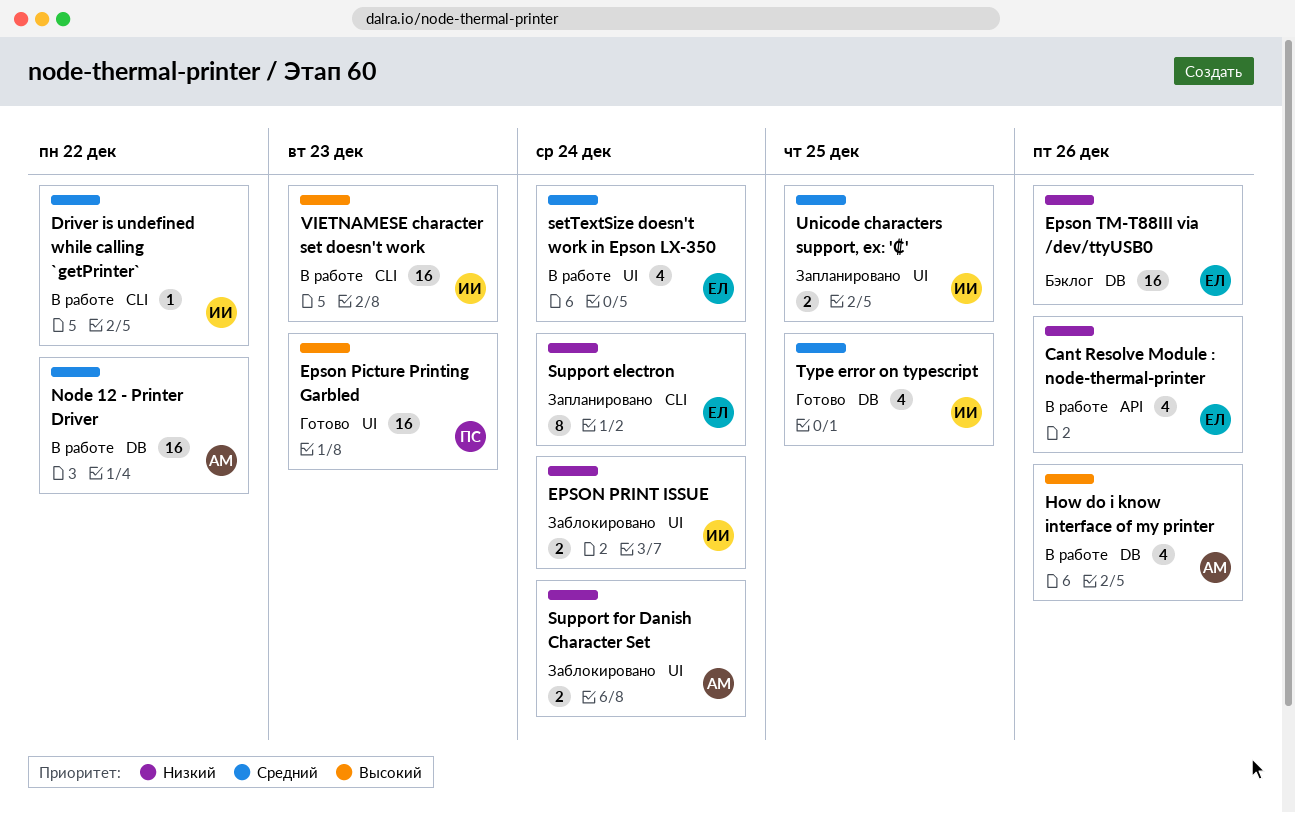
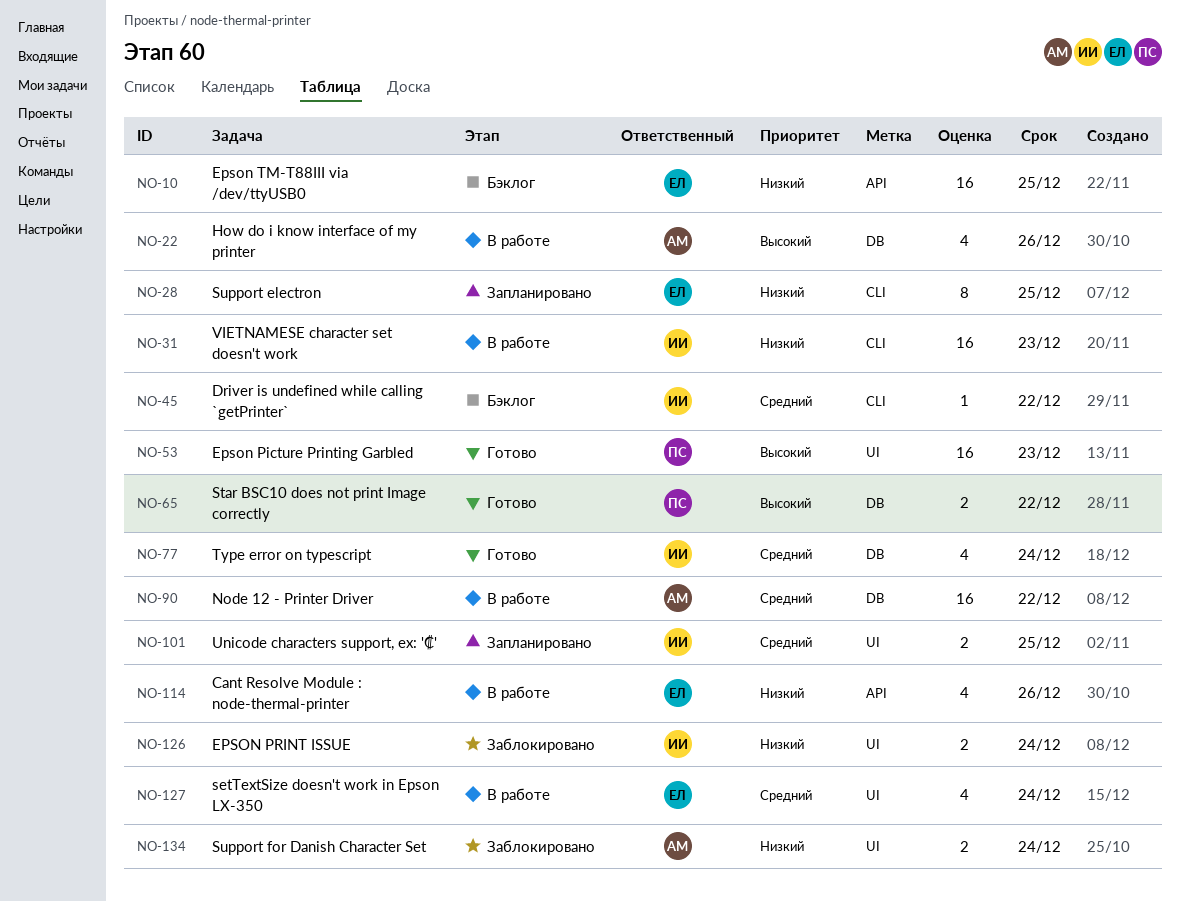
Driver is undefined while calling `getPrinter`, status: В работе -> Бэклог
Epson TM-T88III via /dev/ttyUSB0, label: DB -> API
Epson TM-T88III via /dev/ttyUSB0, due: Dec 26 -> Dec 25
Star BSC10 does not print Image correctly: none -> present
Support electron, due: Dec 24 -> Dec 25
Type error on typescript, due: Dec 25 -> Dec 24
VIETNAMESE character set doesn't work, priority: Высокий -> Низкий

